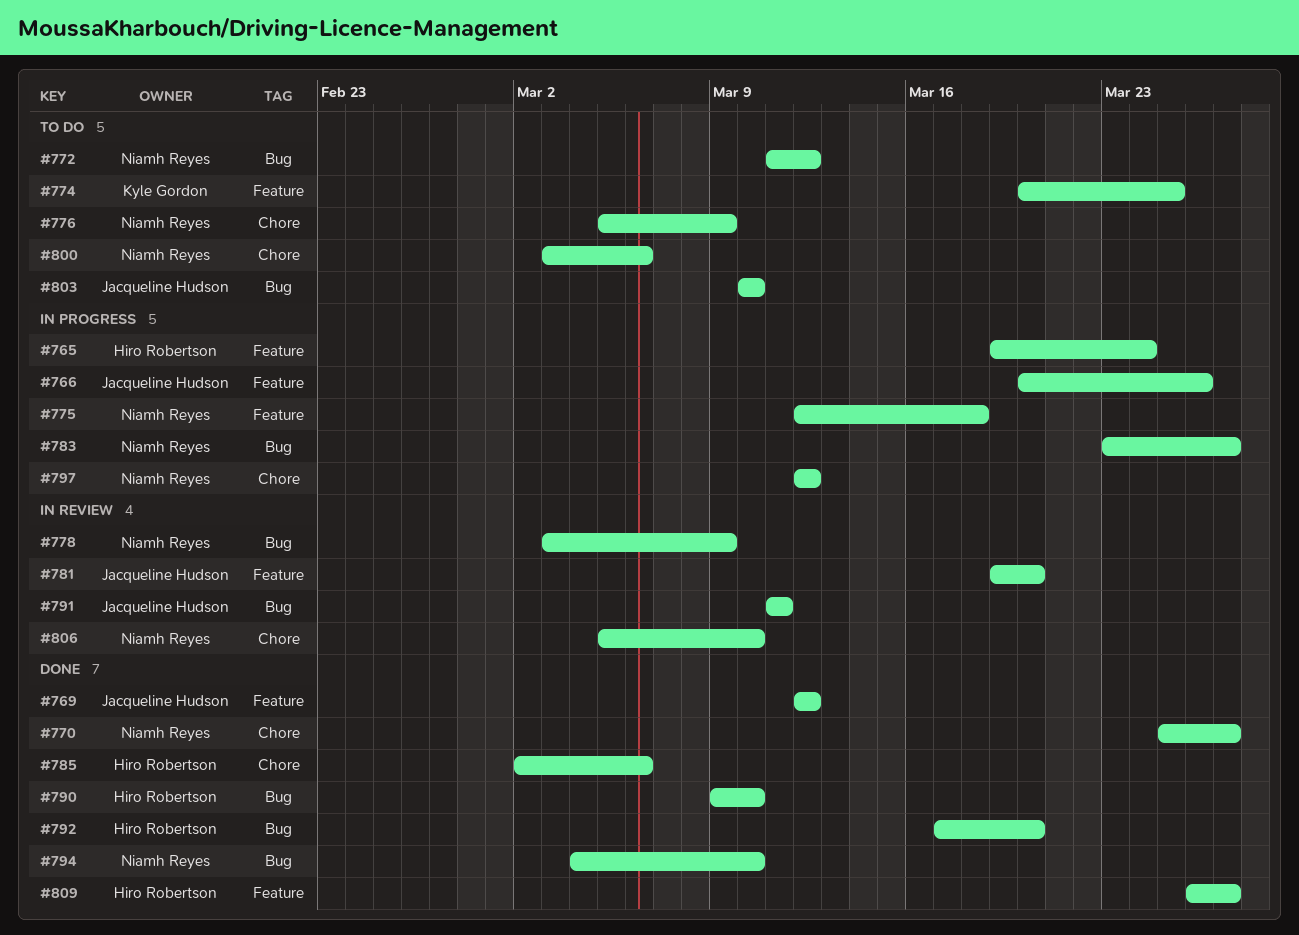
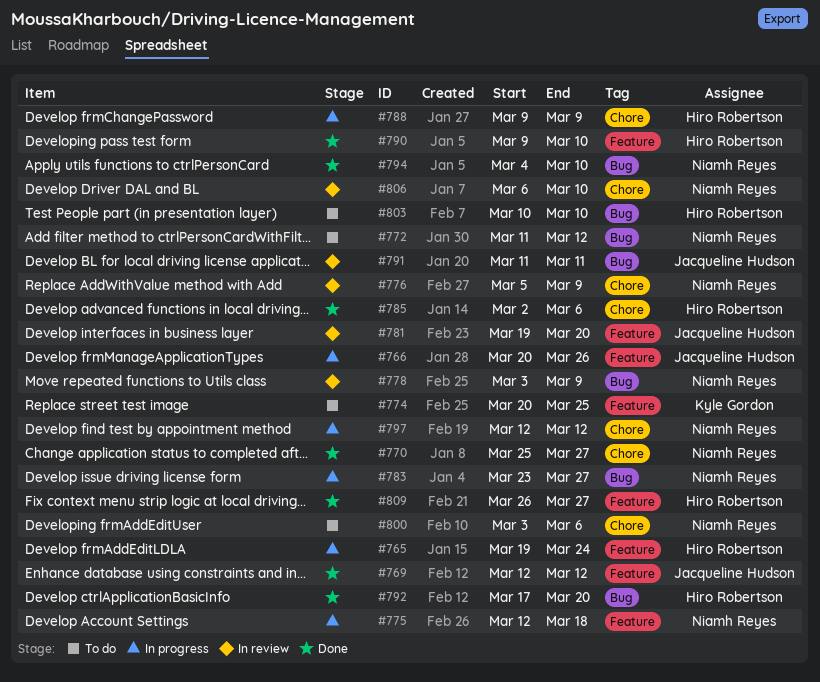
#776, status: To do -> In review
#788: none -> present
#790, label: Bug -> Feature
#803, owner: Jacqueline Hudson -> Hiro Robertson
#806, start: Mar 5 -> Mar 6

